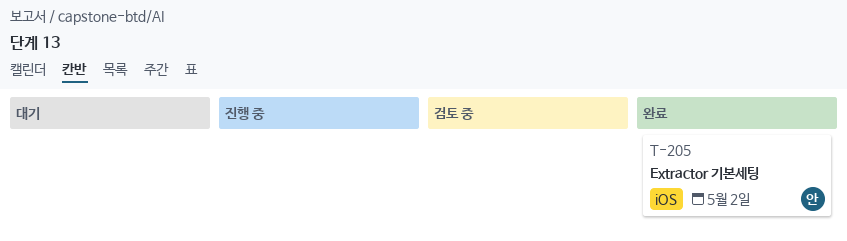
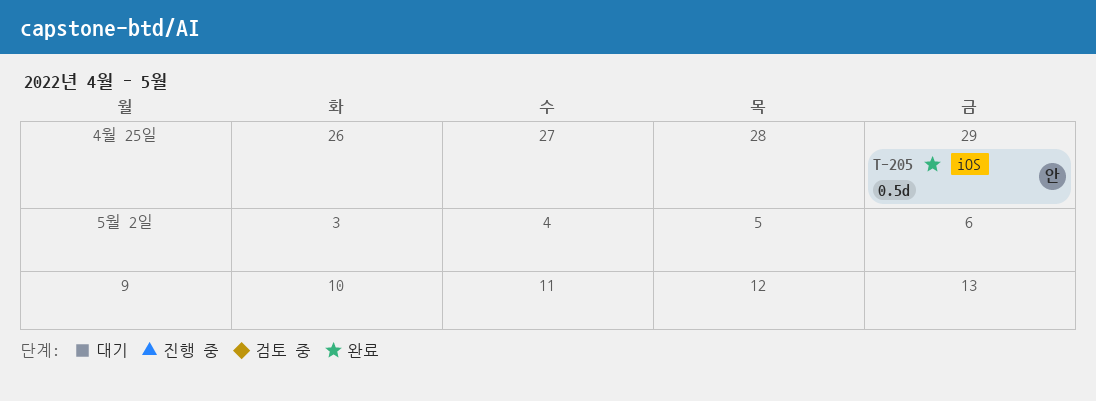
T-205, due: May 2 -> Apr 29

